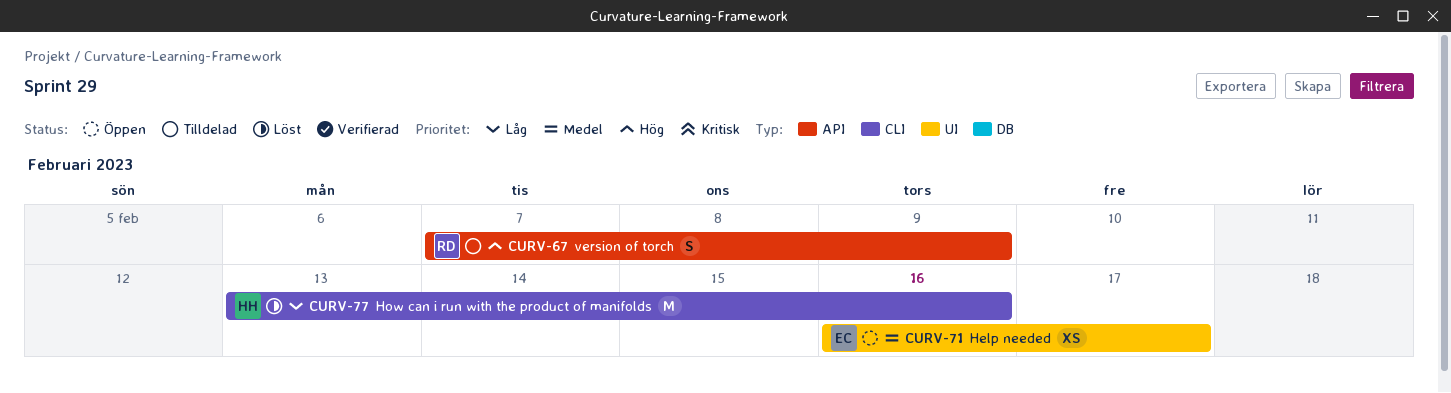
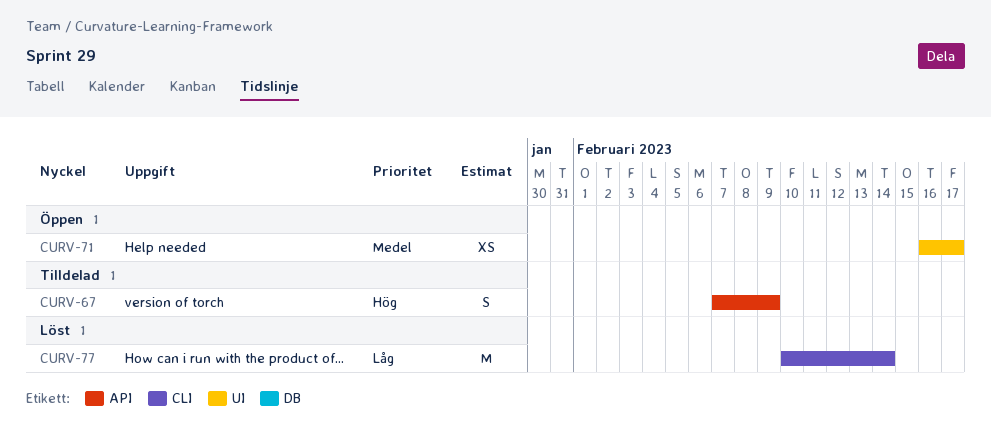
CURV-77, start: Feb 13 -> Feb 10
CURV-77, due: Feb 16 -> Feb 14

